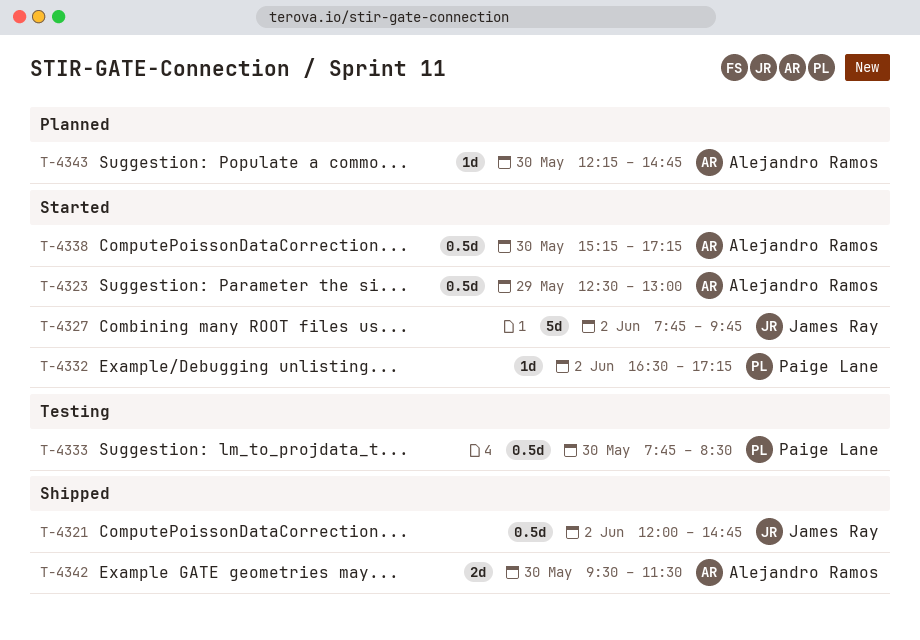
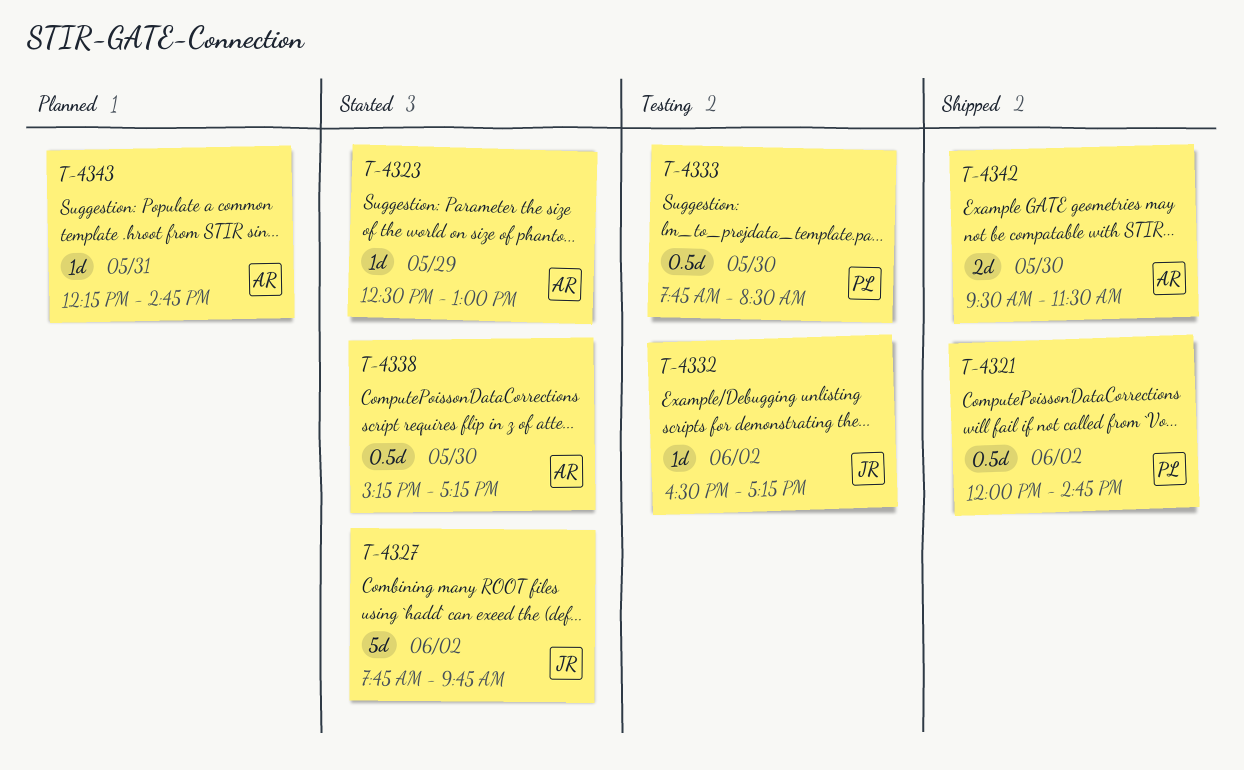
T-4321, owner: James Ray -> Paige Lane
T-4323, estimate: 0.5d -> 1d
T-4332, status: Started -> Testing
T-4332, owner: Paige Lane -> James Ray
T-4343, day: May 30 -> May 31

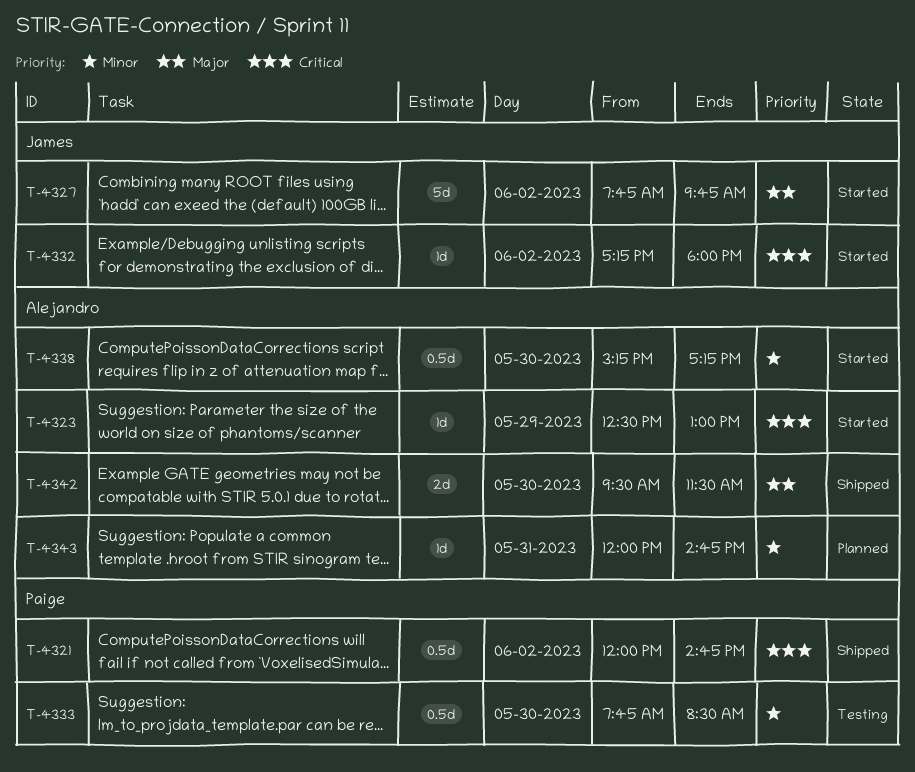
T-4332, status: Testing -> Started
T-4332, begins: 16:30 -> 17:15
T-4332, ends: 17:15 -> 18:00
T-4343, begins: 12:15 -> 12:00

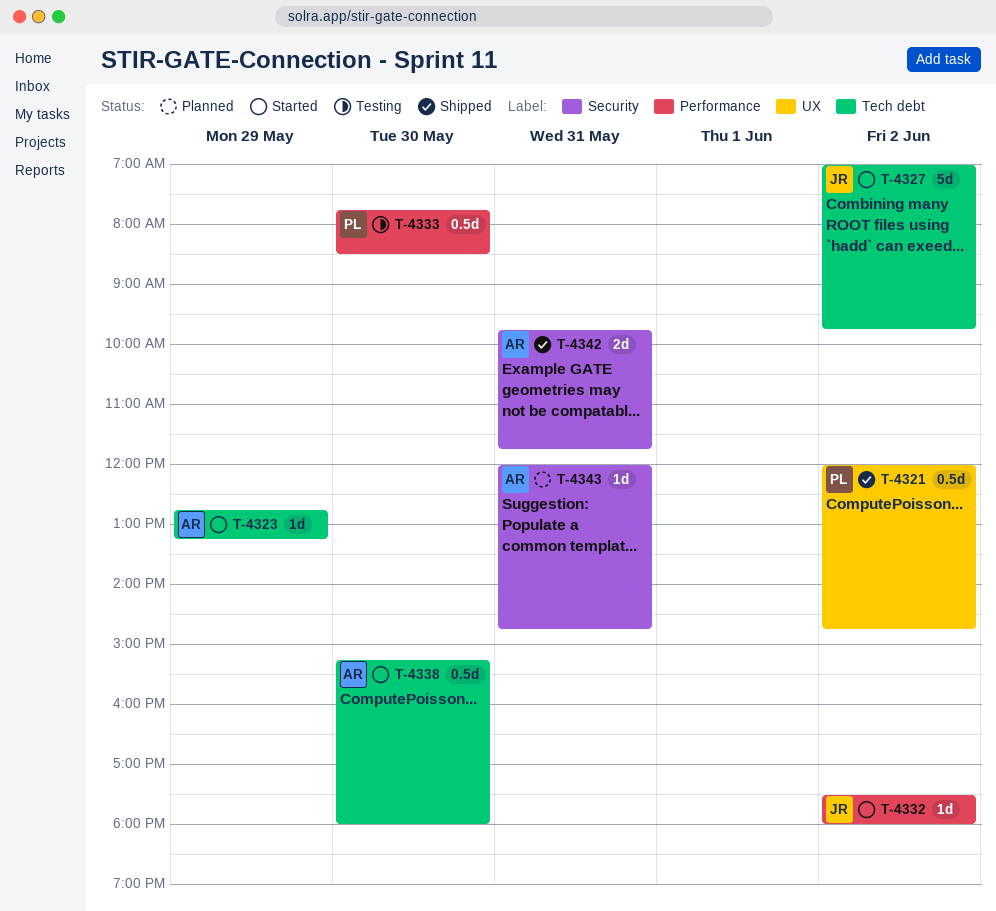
T-4323, begins: 12:30 -> 12:45
T-4323, ends: 13:00 -> 13:15
T-4327, begins: 07:45 -> 07:00
T-4332, begins: 17:15 -> 17:30
T-4338, ends: 17:15 -> 18:00
T-4342, day: May 30 -> May 31
T-4342, begins: 09:30 -> 09:45
T-4342, ends: 11:30 -> 11:45

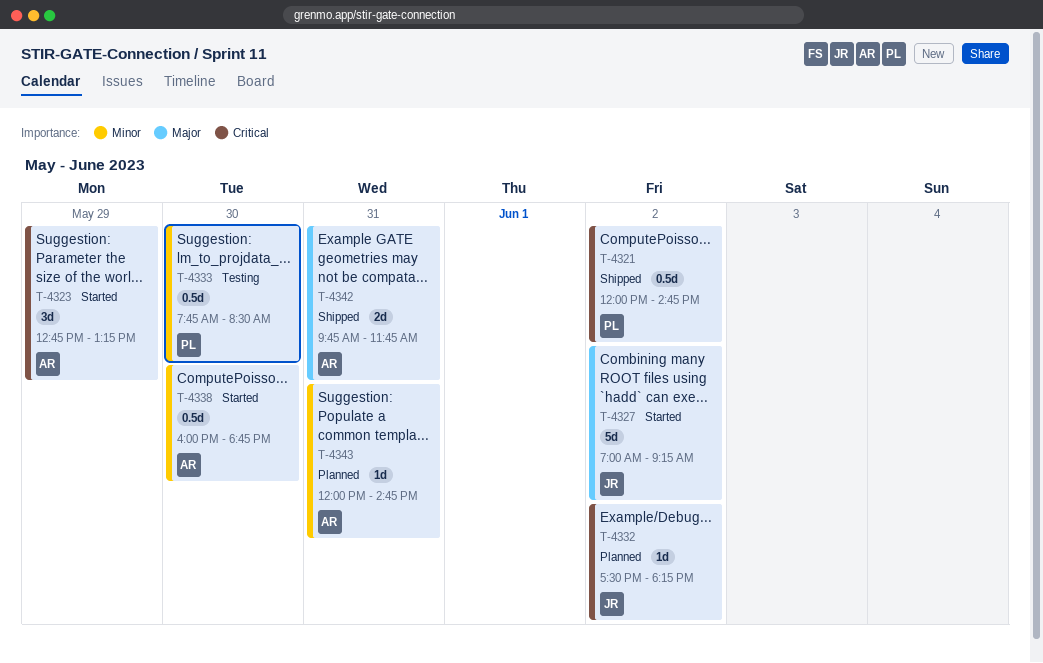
T-4323, estimate: 1d -> 3d
T-4327, ends: 09:45 -> 09:15
T-4332, status: Started -> Planned
T-4332, ends: 18:00 -> 18:15
T-4338, begins: 15:15 -> 16:00
T-4338, ends: 18:00 -> 18:45

